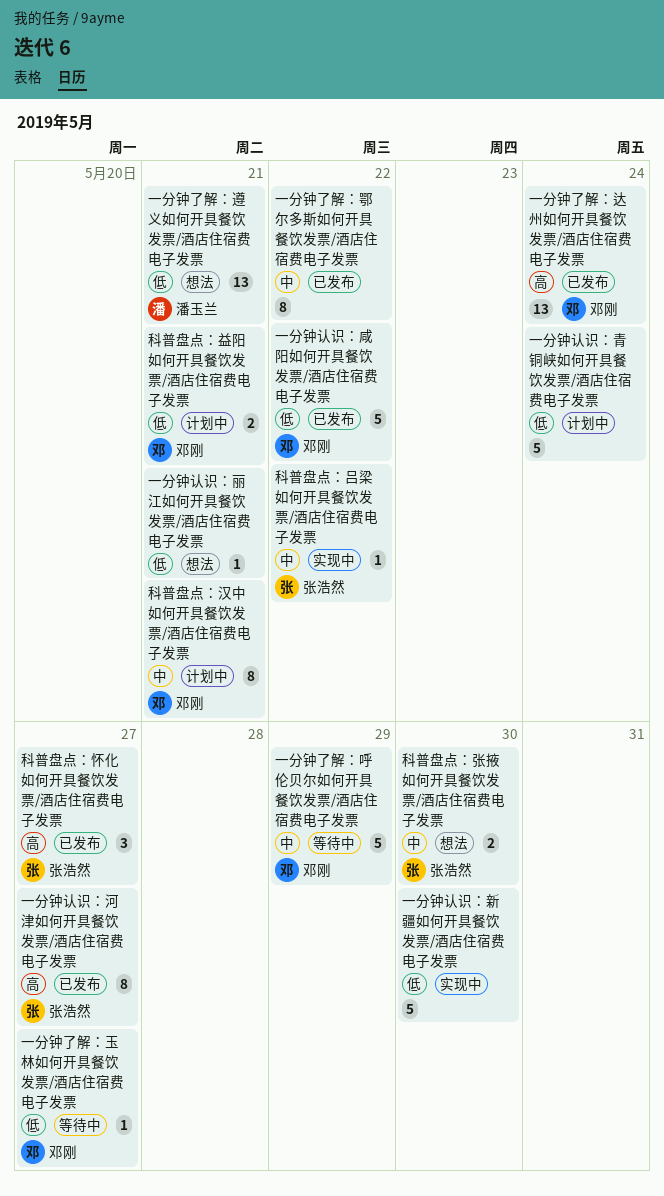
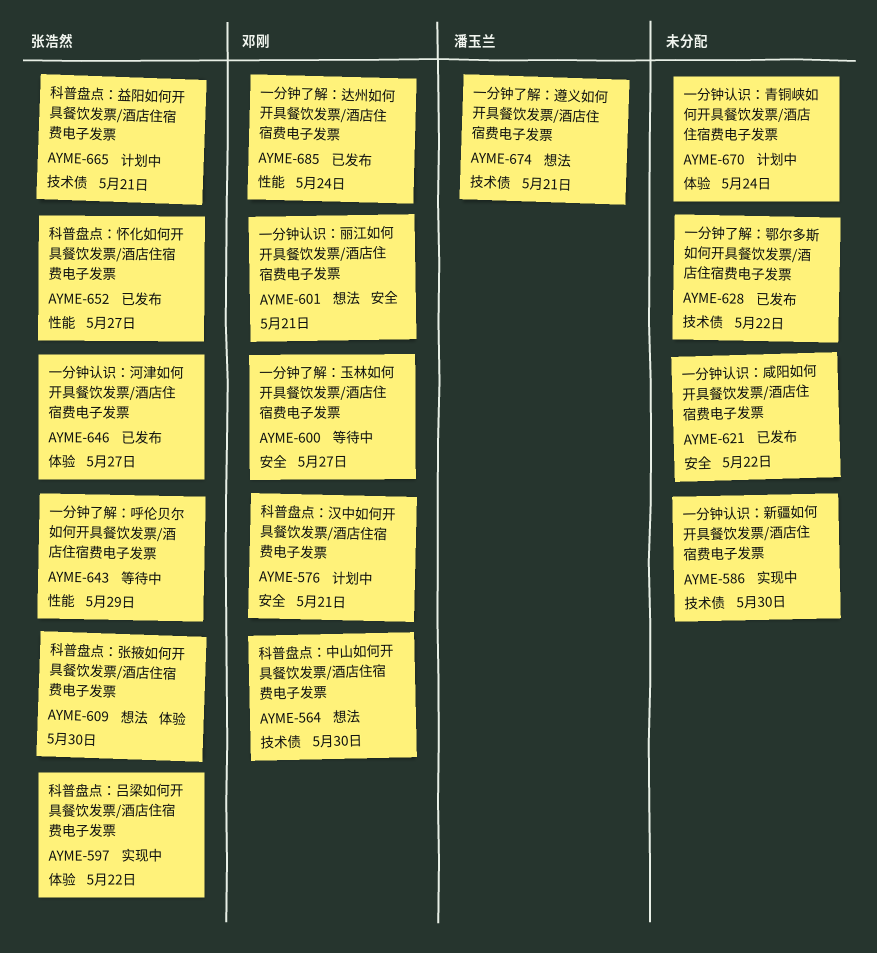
一分钟了解：呼伦贝尔如何开具餐饮发票/酒店住宿费电子发票, owner: 邓刚 -> 张浩然
一分钟认识：丽江如何开具餐饮发票/酒店住宿费电子发票, owner: none -> 邓刚
一分钟认识：咸阳如何开具餐饮发票/酒店住宿费电子发票, owner: 邓刚 -> none
科普盘点：中山如何开具餐饮发票/酒店住宿费电子发票: none -> present
科普盘点：益阳如何开具餐饮发票/酒店住宿费电子发票, owner: 邓刚 -> 张浩然

